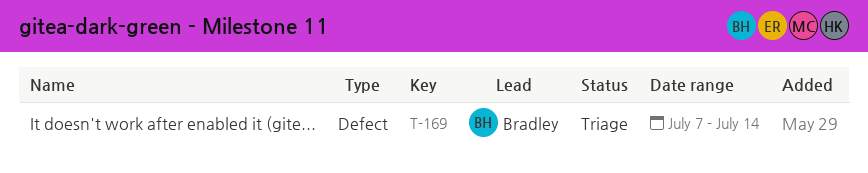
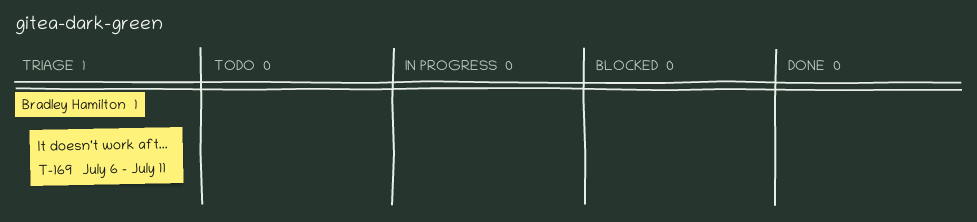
T-169, start: Jul 7 -> Jul 6
T-169, due: Jul 14 -> Jul 11

